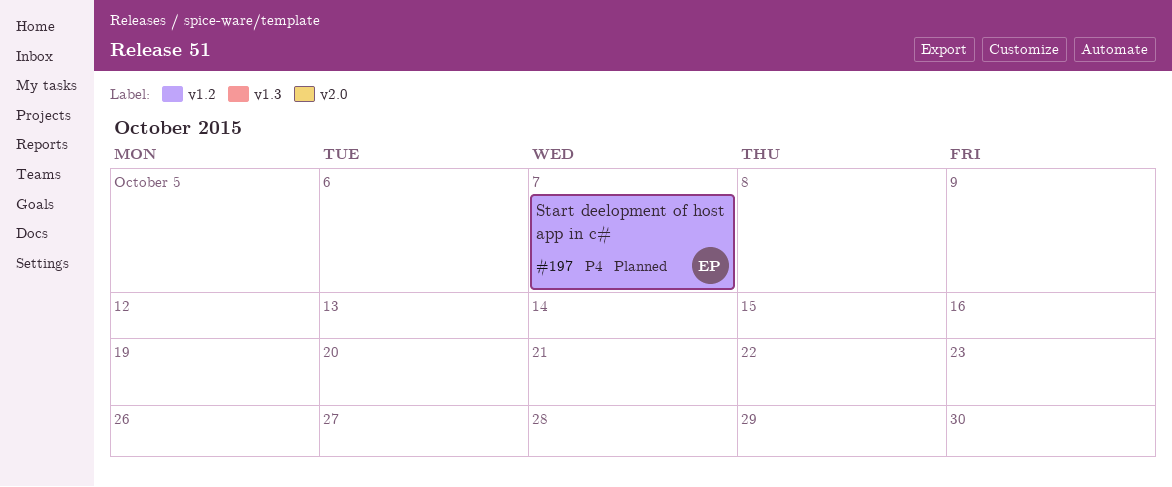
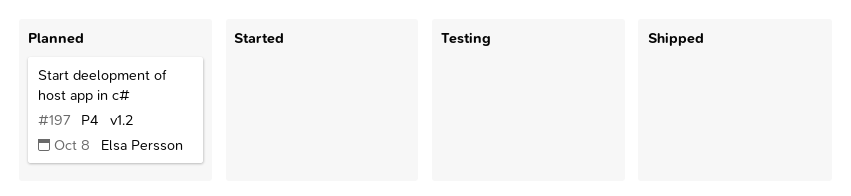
#197, due: Oct 7 -> Oct 8

